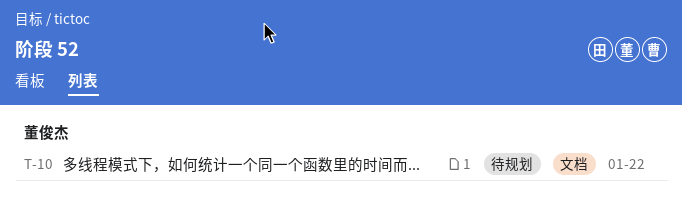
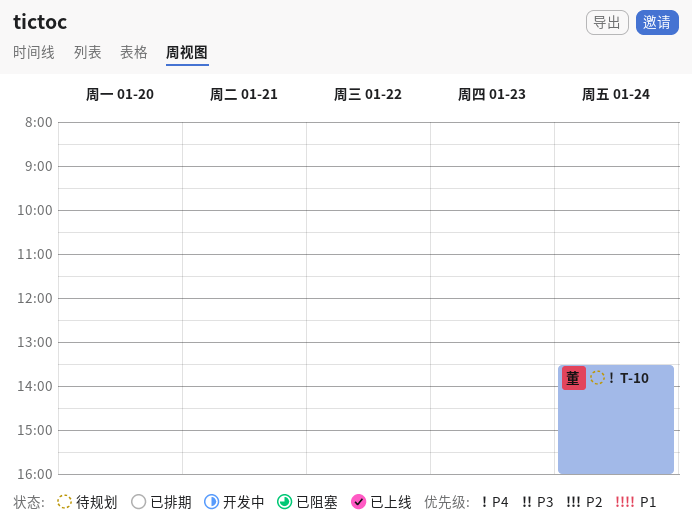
T-10, day: Jan 22 -> Jan 24

